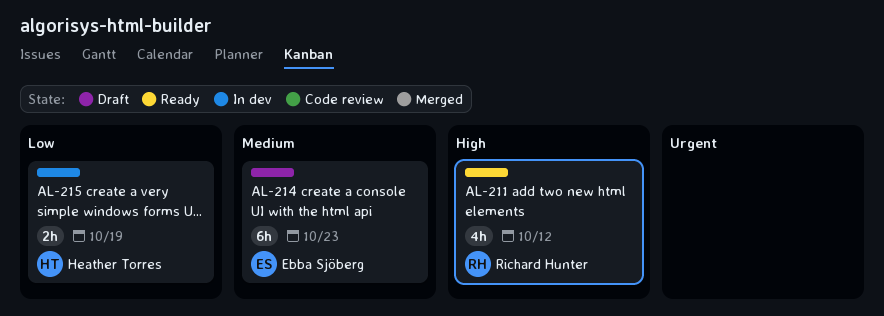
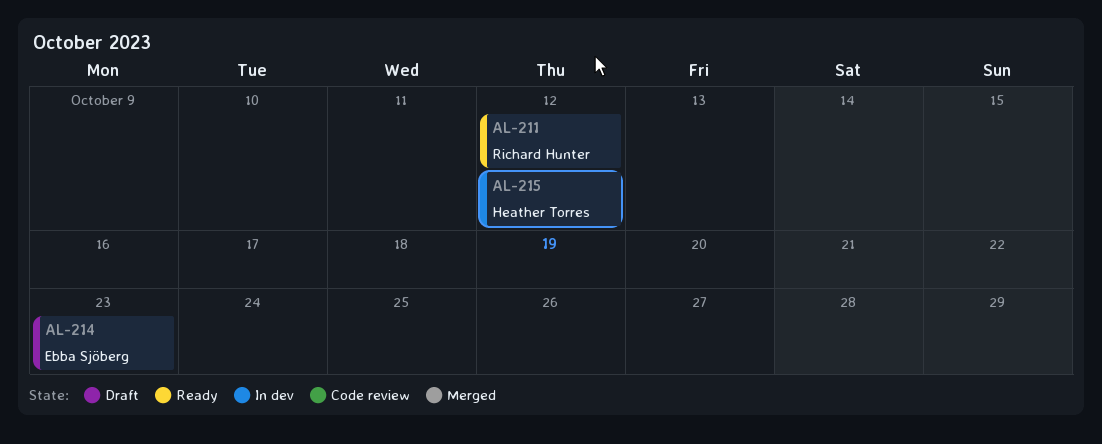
AL-215, due: Oct 19 -> Oct 12

